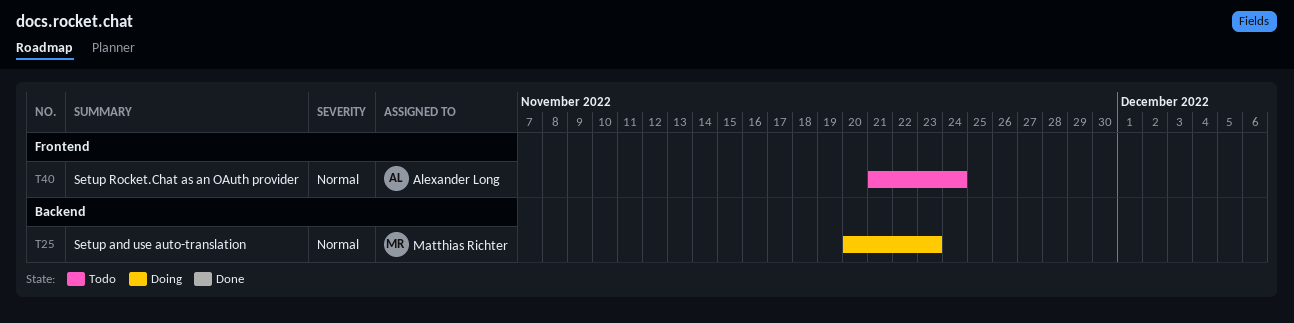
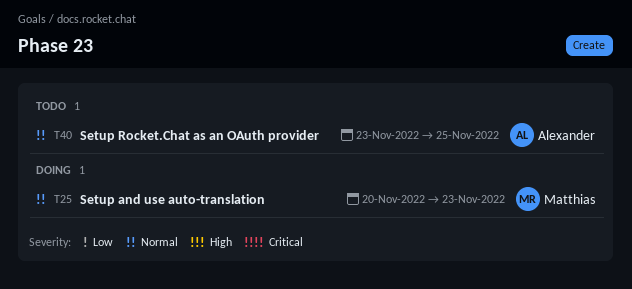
T40, start: Nov 21 -> Nov 23
T40, due: Nov 24 -> Nov 25

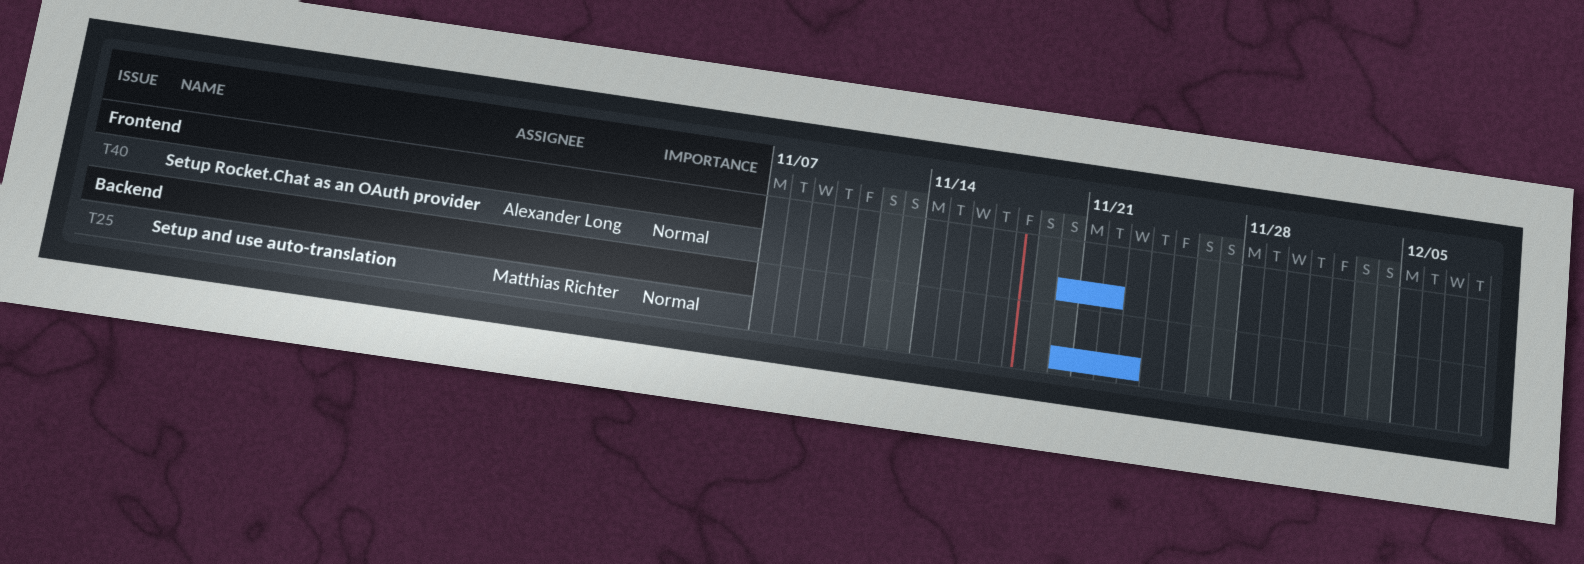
T40, start: Nov 23 -> Nov 20
T40, due: Nov 25 -> Nov 22

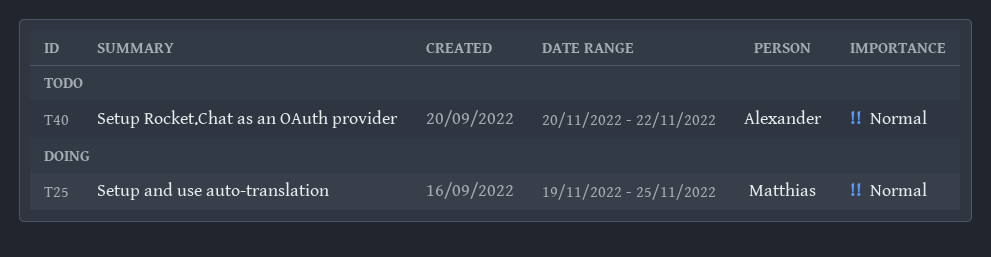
T25, start: Nov 20 -> Nov 19
T25, due: Nov 23 -> Nov 25

